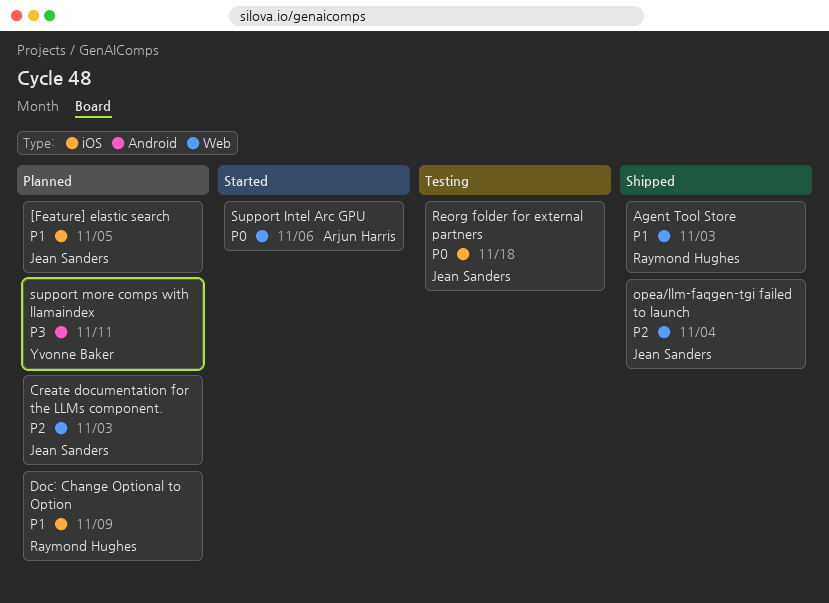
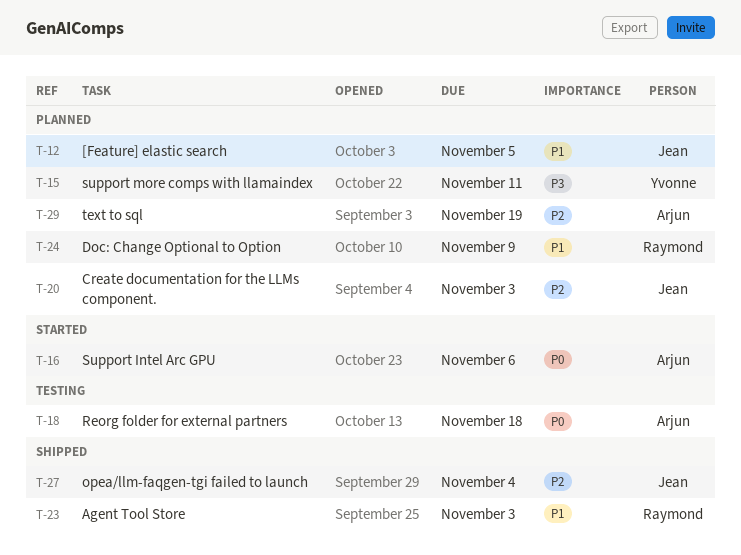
Reorg folder for external partners, owner: Jean Sanders -> Arjun Harris
text to sql: none -> present

